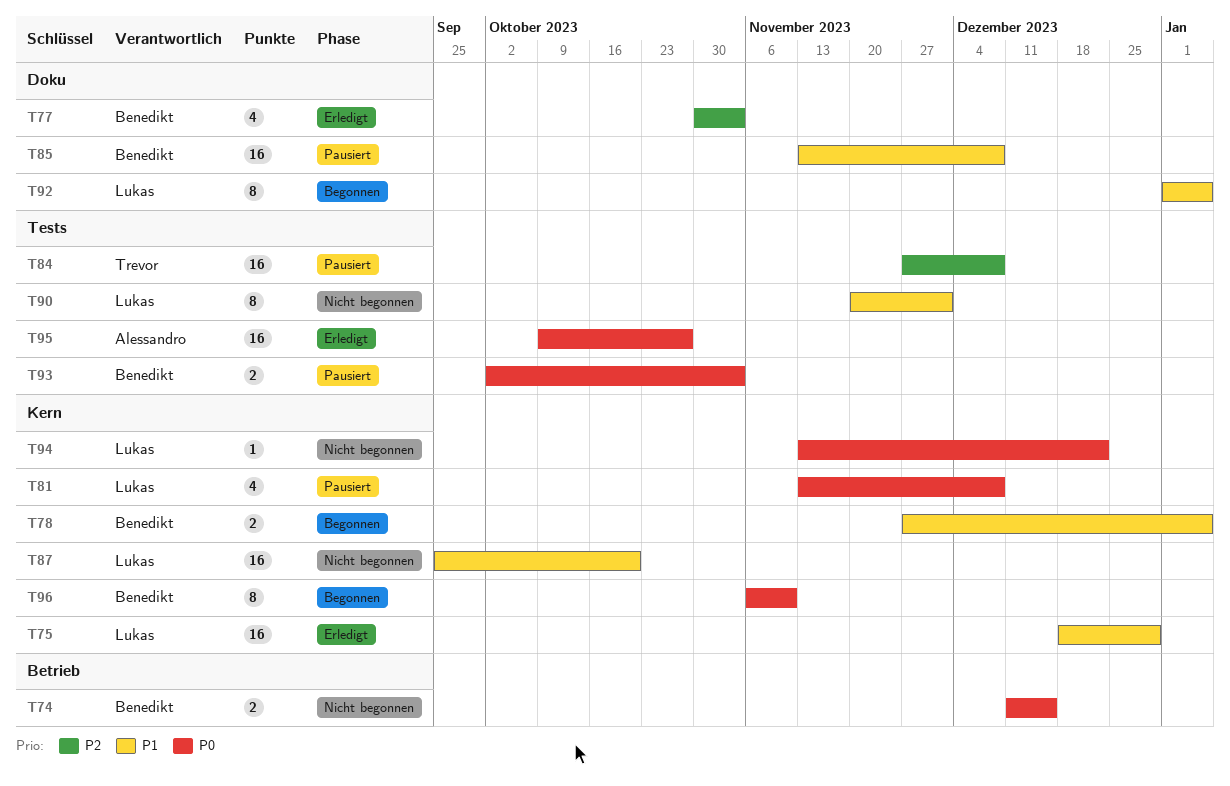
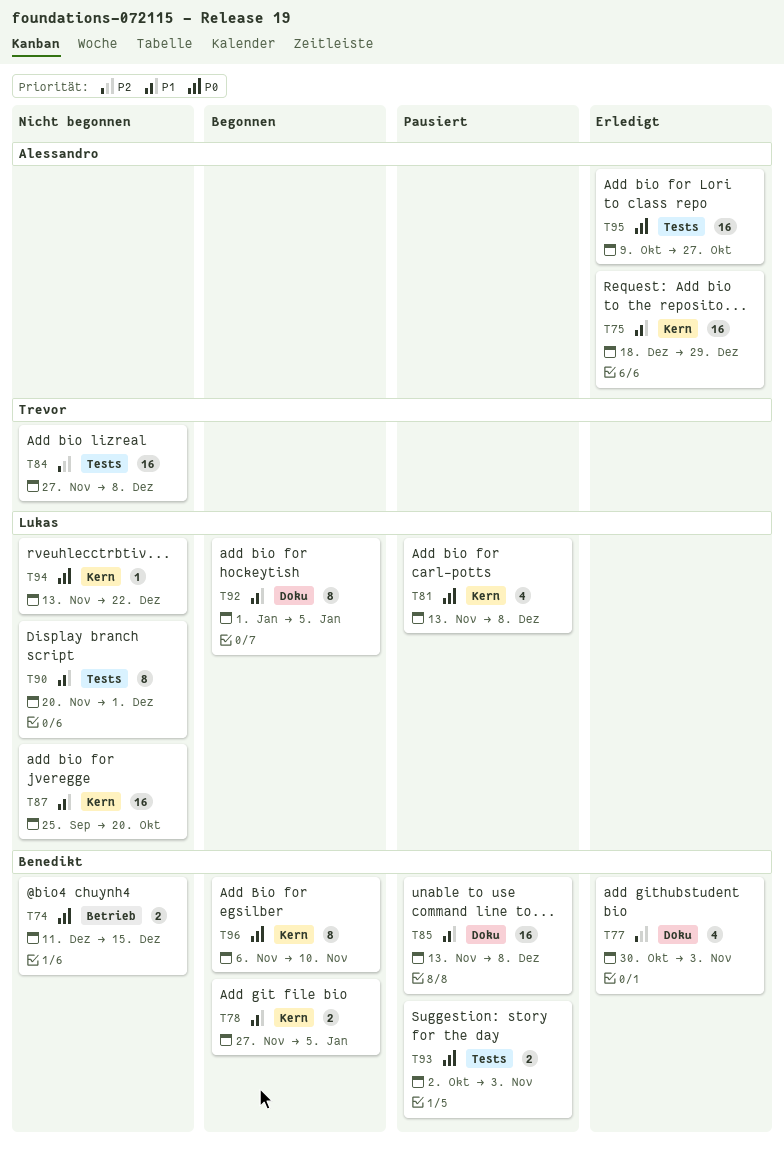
T75, owner: Lukas -> Alessandro
T84, status: Pausiert -> Nicht begonnen

